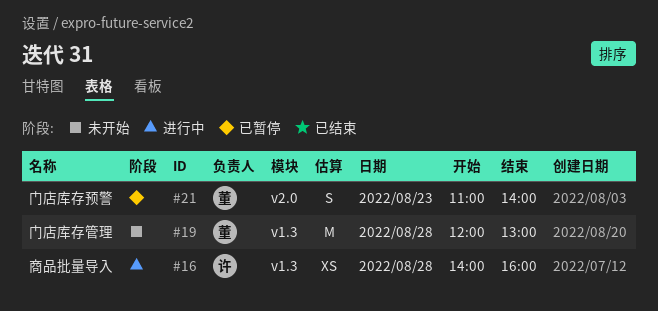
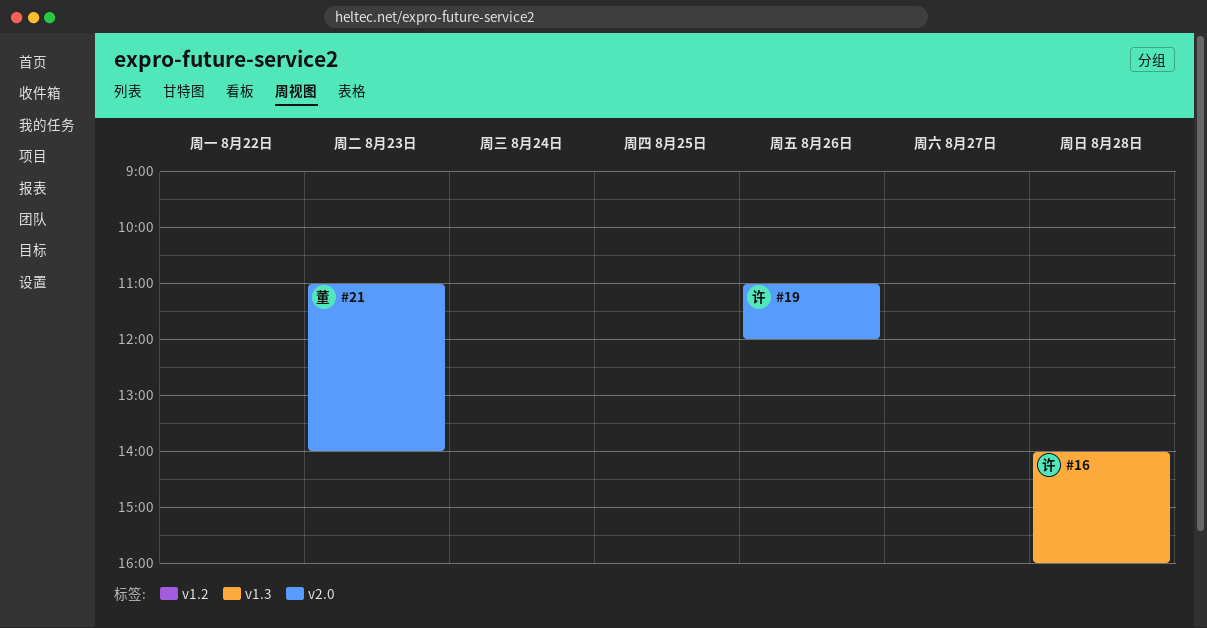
#19, owner: 董 -> 许
#19, label: v1.3 -> v2.0
#19, day: Aug 28 -> Aug 26
#19, begins: 12:00 -> 11:00
#19, ends: 13:00 -> 12:00

